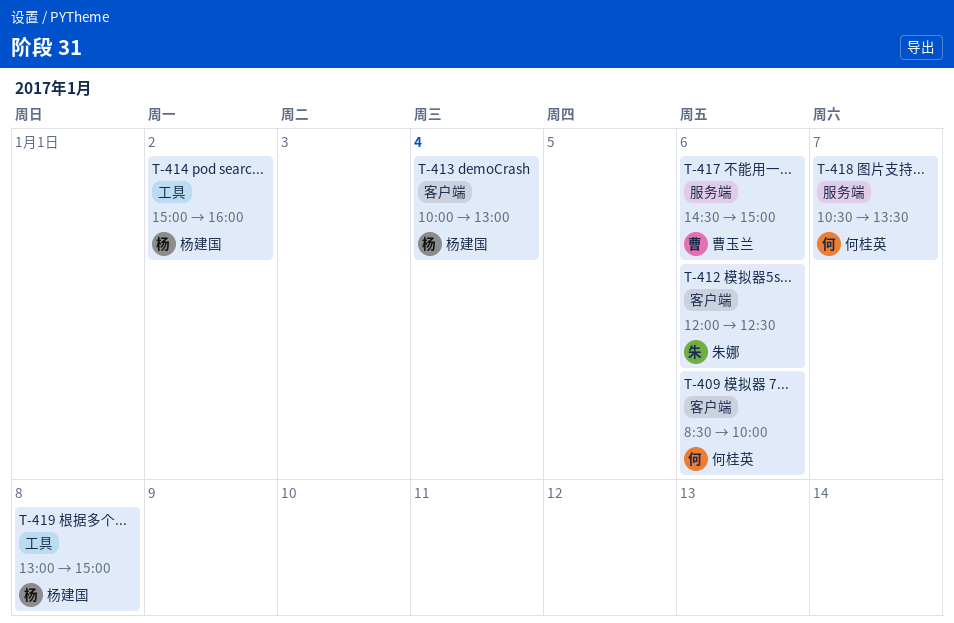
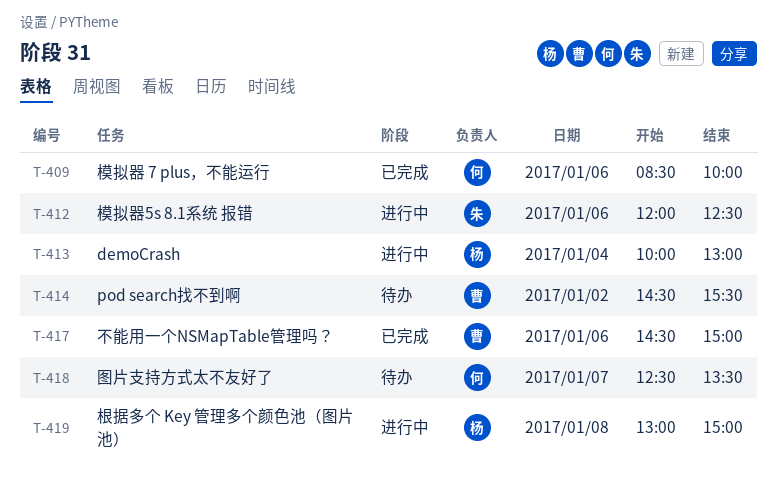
T-414, owner: 杨建国 -> 曹玉兰
T-414, begins: 15:00 -> 14:30
T-414, ends: 16:00 -> 15:30
T-418, begins: 10:30 -> 12:30

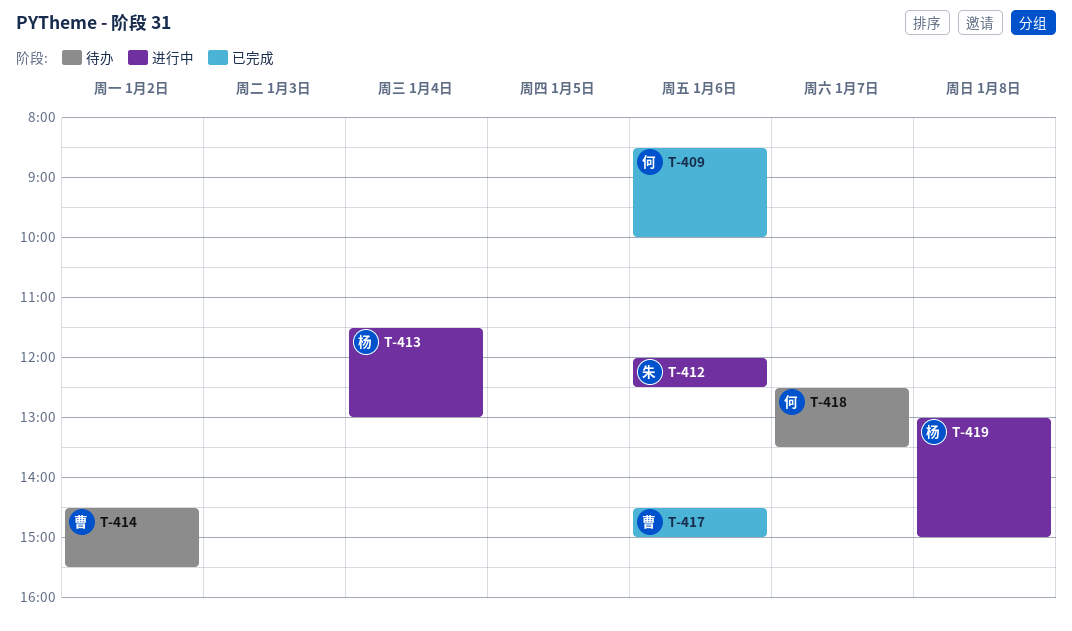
T-413, begins: 10:00 -> 11:30

